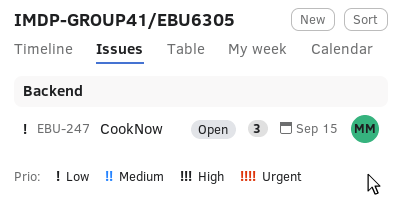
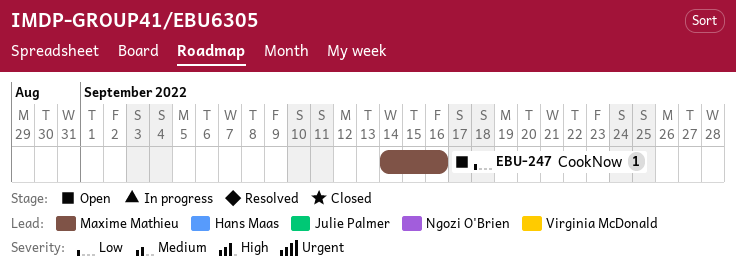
EBU-247, estimate: 3 -> 1
EBU-247, due: Sep 15 -> Sep 16

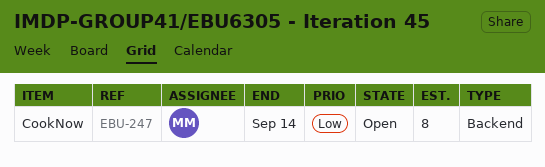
EBU-247, estimate: 1 -> 8
EBU-247, due: Sep 16 -> Sep 14

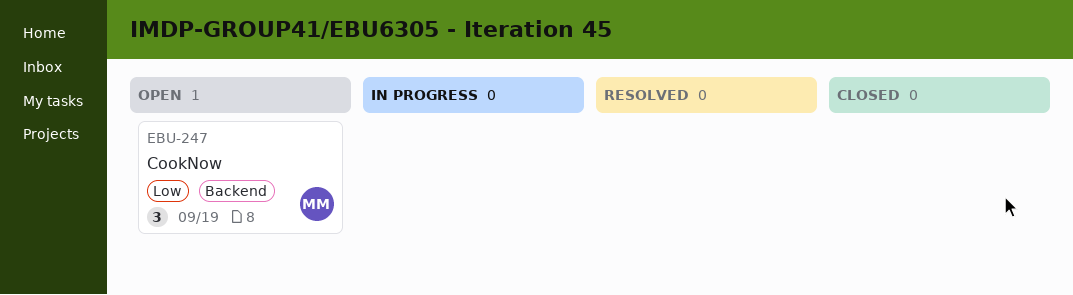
EBU-247, estimate: 8 -> 3
EBU-247, due: Sep 14 -> Sep 19

